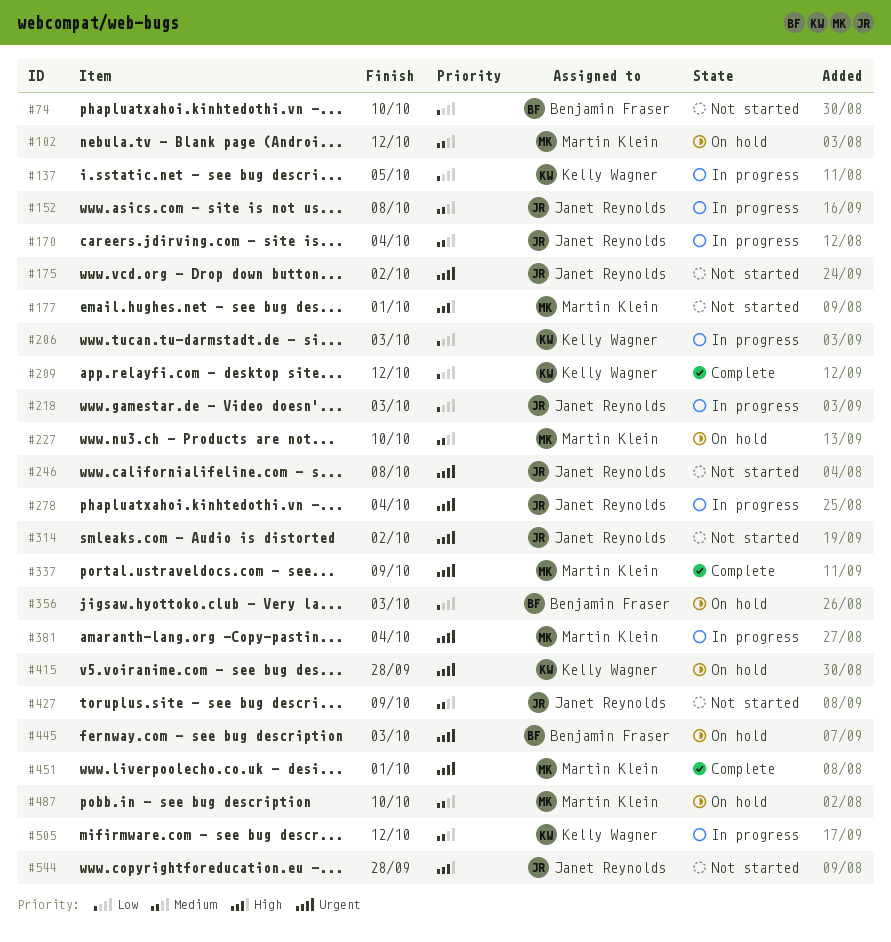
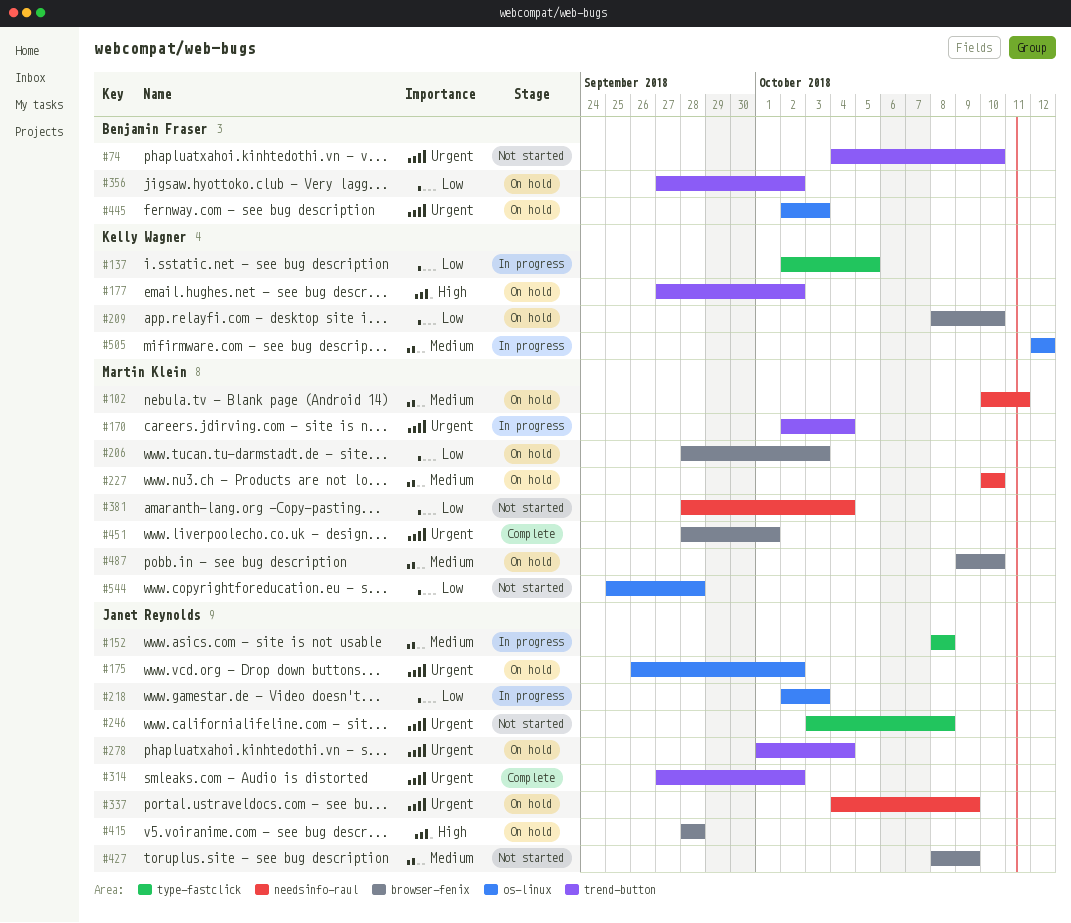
#74, priority: Low -> Urgent
#102, due: Oct 12 -> Oct 11
#170, owner: Janet Reynolds -> Martin Klein
#170, priority: Medium -> Urgent
#175, status: Not started -> On hold
#177, status: Not started -> On hold
#177, owner: Martin Klein -> Kelly Wagner
#177, due: Oct 1 -> Oct 2
#206, status: In progress -> On hold
#206, owner: Kelly Wagner -> Martin Klein
#209, status: Complete -> On hold
#209, due: Oct 12 -> Oct 10
#278, status: In progress -> On hold
#314, status: Not started -> Complete
#337, status: Complete -> On hold
#337, owner: Martin Klein -> Janet Reynolds
#356, due: Oct 3 -> Oct 2
#381, status: In progress -> Not started
#381, priority: Urgent -> Low
#415, owner: Kelly Wagner -> Janet Reynolds
#415, priority: Urgent -> High
#544, owner: Janet Reynolds -> Martin Klein
#544, priority: High -> Low

